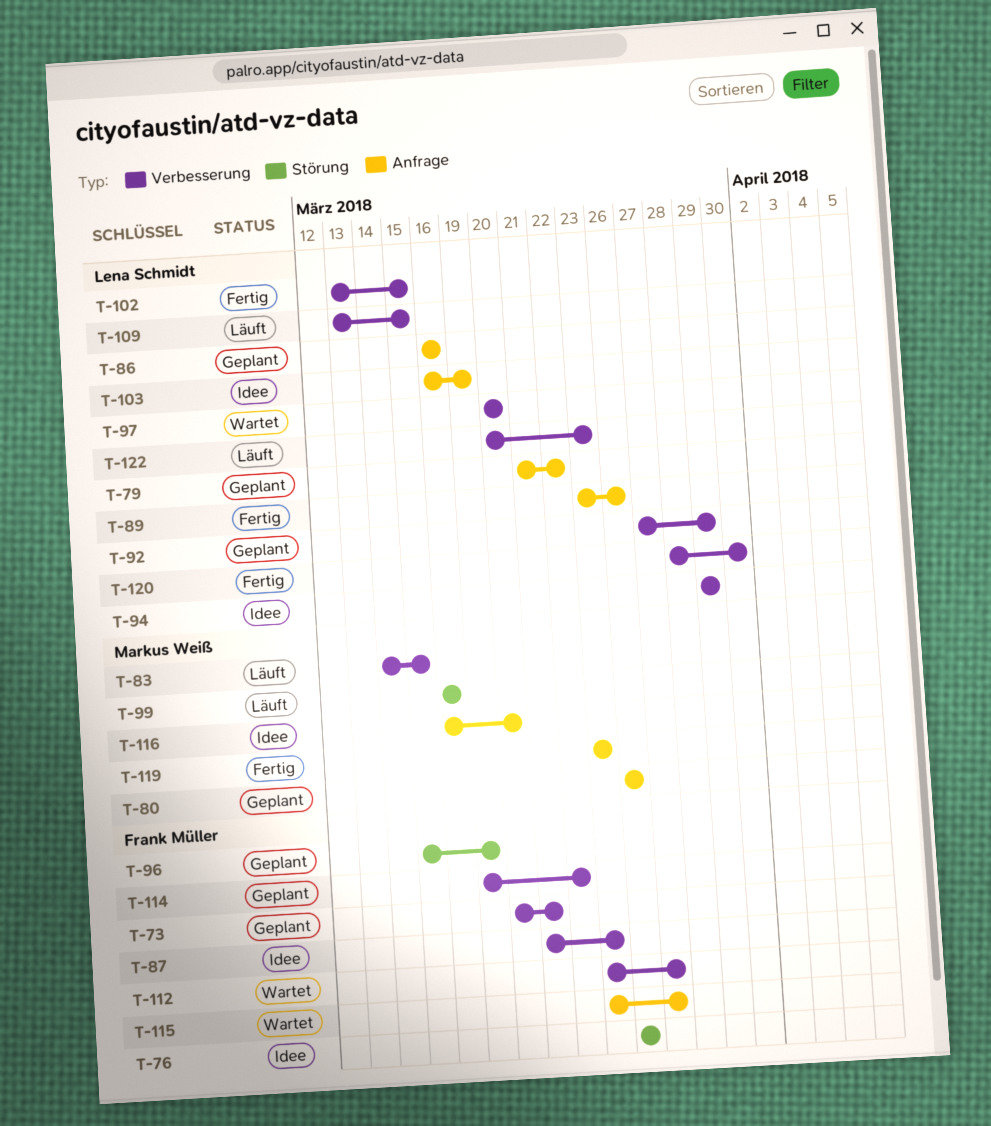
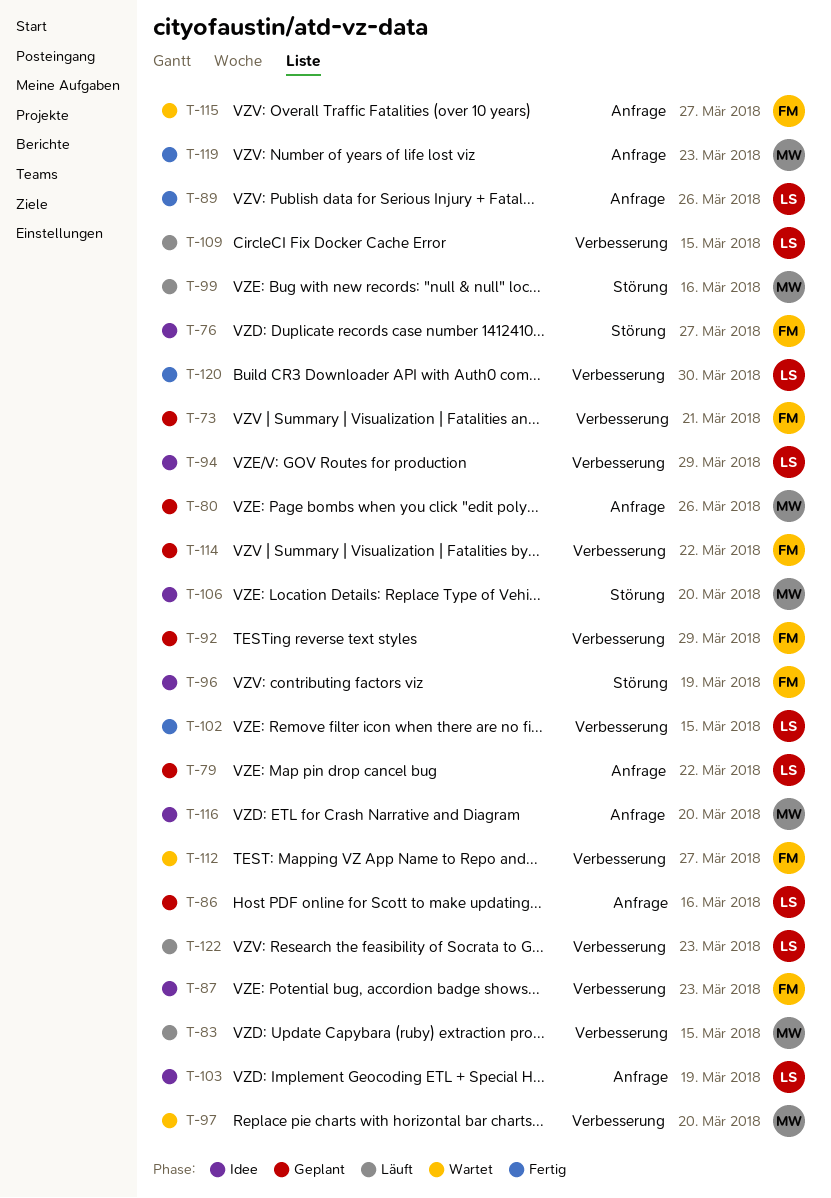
T-76, due: Mar 26 -> Mar 27
T-92, owner: Lena Schmidt -> Frank Müller
T-96, status: Geplant -> Idee
T-97, owner: Lena Schmidt -> Markus Weiß
T-106: none -> present

